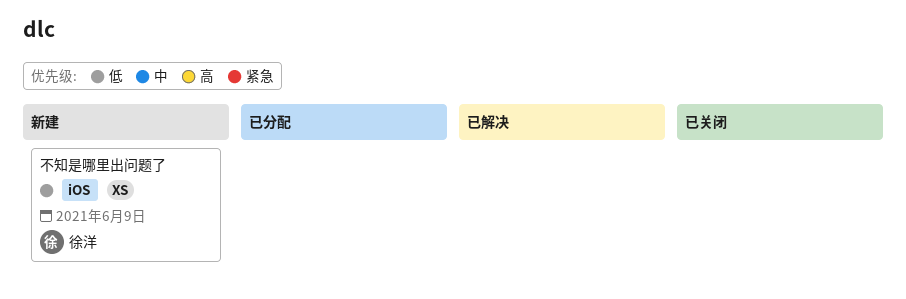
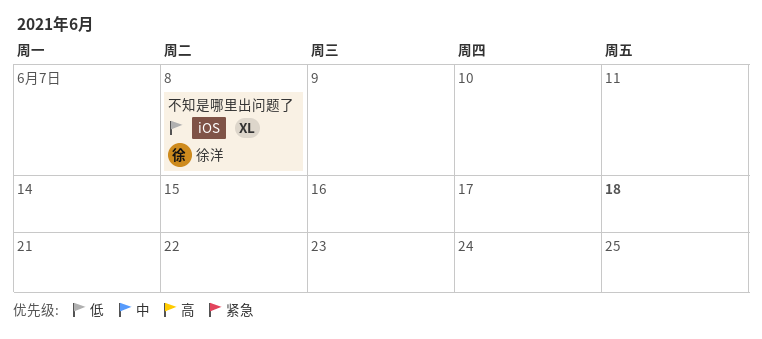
不知是哪里出问题了, estimate: XS -> XL
不知是哪里出问题了, due: Jun 9 -> Jun 8

